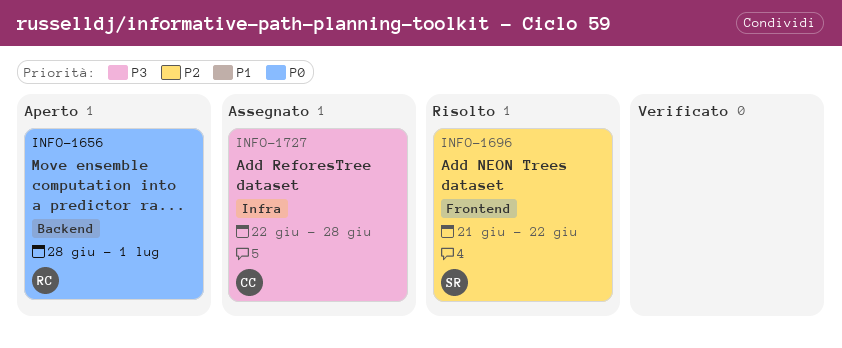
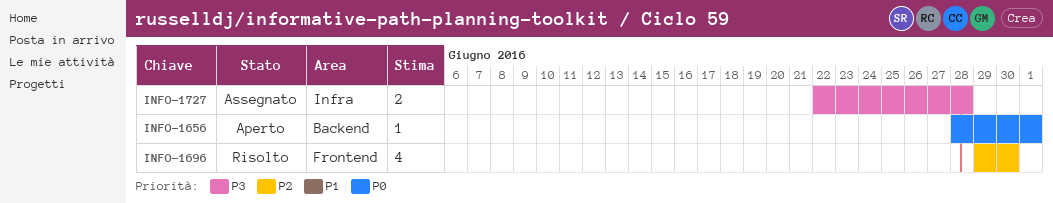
INFO-1696, start: Jun 21 -> Jun 29
INFO-1696, due: Jun 22 -> Jun 30

